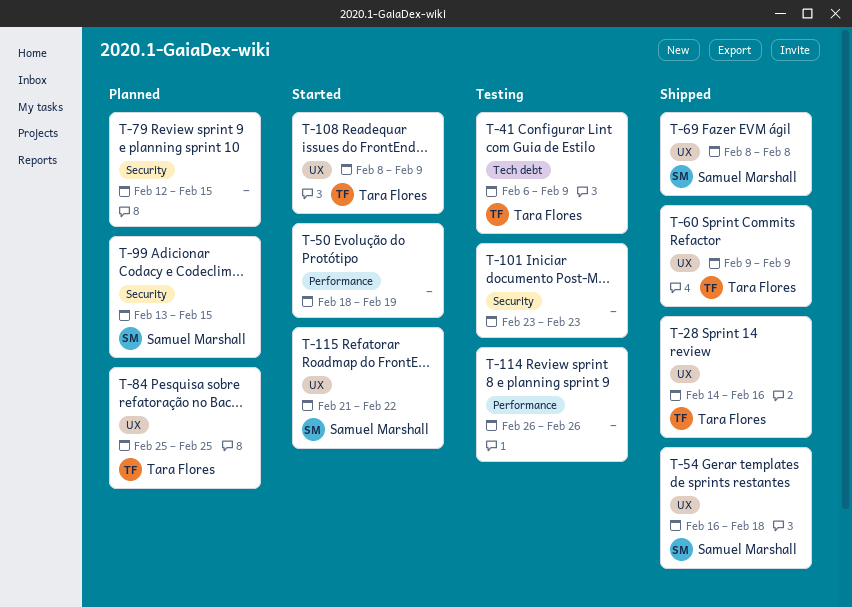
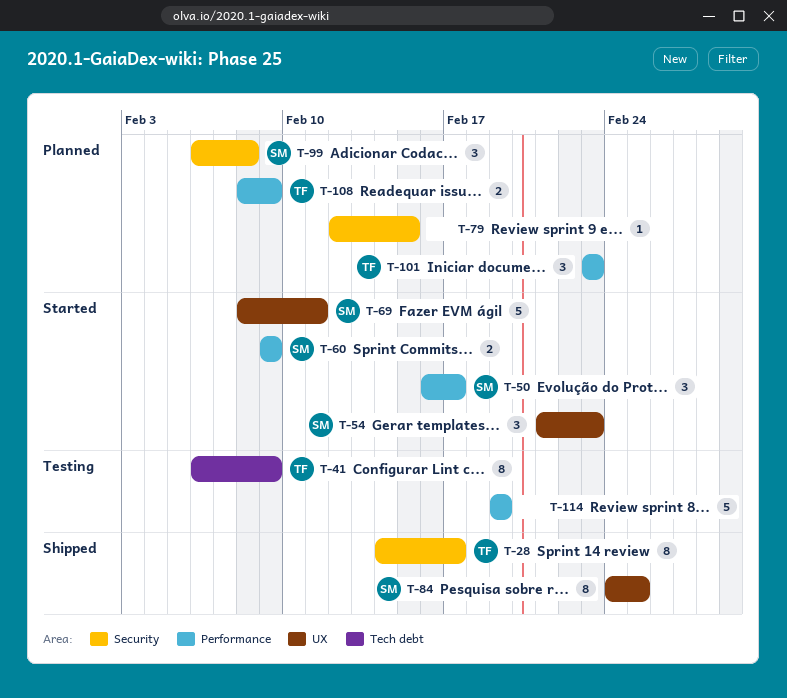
T-28, label: UX -> Security
T-28, due: Feb 16 -> Feb 17
T-50, owner: none -> Samuel Marshall
T-50, start: Feb 18 -> Feb 16
T-50, due: Feb 19 -> Feb 17
T-54, status: Shipped -> Started
T-54, start: Feb 16 -> Feb 21
T-54, due: Feb 18 -> Feb 23
T-60, status: Shipped -> Started
T-60, owner: Tara Flores -> Samuel Marshall
T-60, label: UX -> Performance
T-69, status: Shipped -> Started
T-69, due: Feb 8 -> Feb 11
T-84, status: Planned -> Shipped
T-84, owner: Tara Flores -> Samuel Marshall
T-84, start: Feb 25 -> Feb 24
T-99, start: Feb 13 -> Feb 6
T-99, due: Feb 15 -> Feb 8
T-101, status: Testing -> Planned
T-101, owner: none -> Tara Flores
T-101, label: Security -> Performance
T-108, status: Started -> Planned
T-108, label: UX -> Performance
T-114, start: Feb 26 -> Feb 19
T-114, due: Feb 26 -> Feb 19
T-115: present -> none

